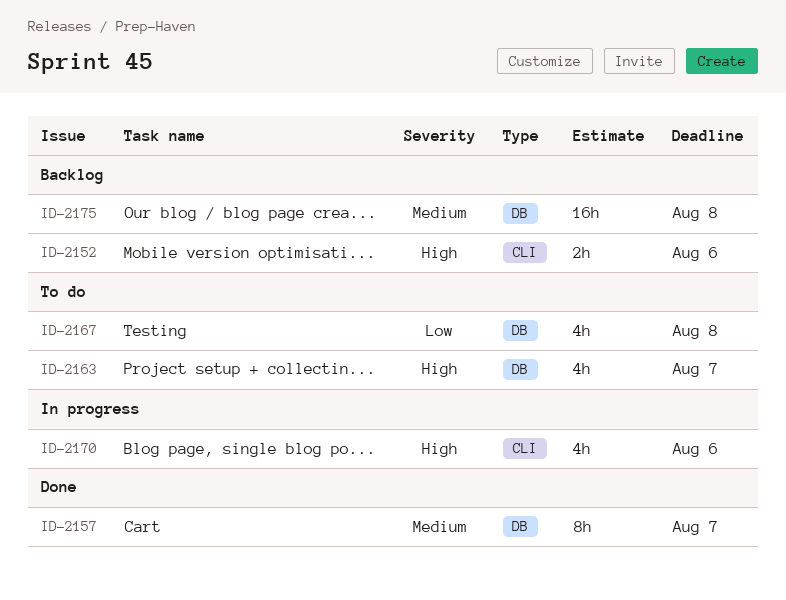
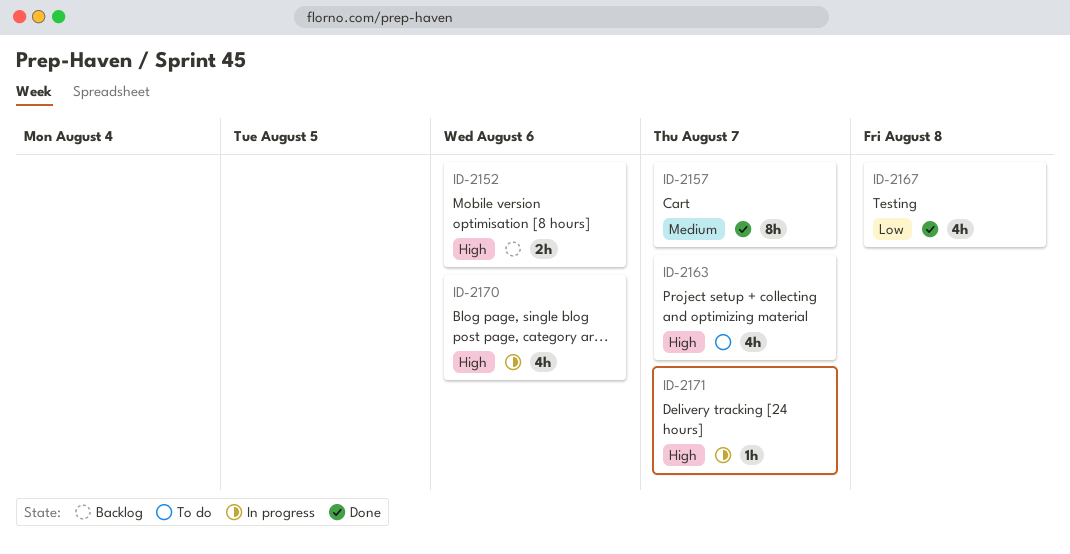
ID-2167, status: To do -> Done
ID-2171: none -> present
ID-2175: present -> none

